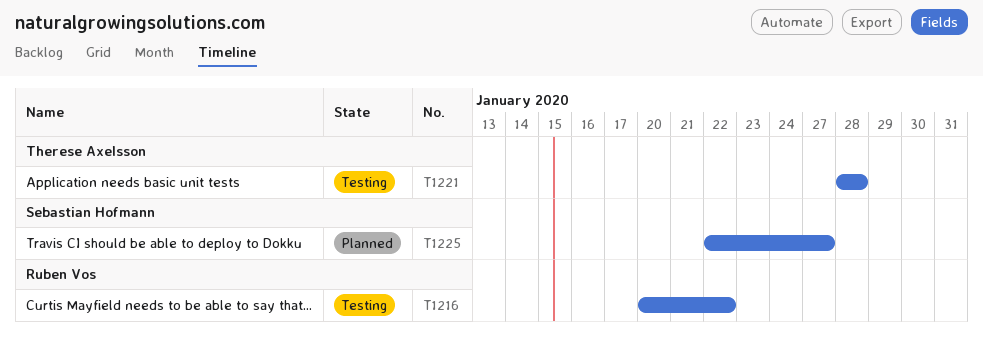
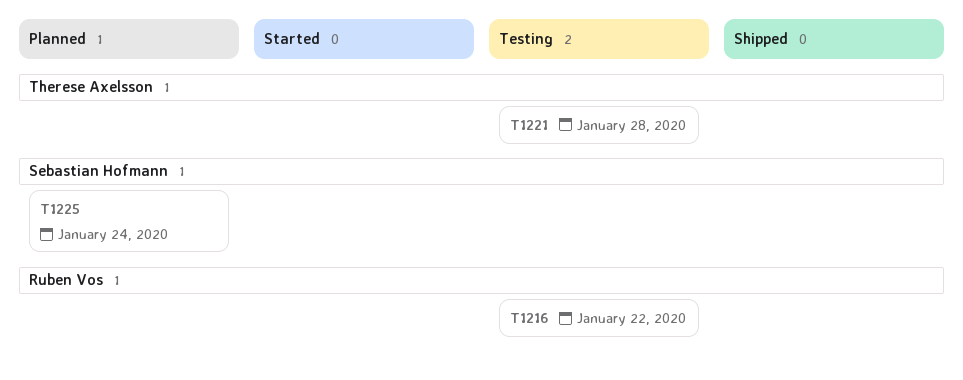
T1225, due: Jan 27 -> Jan 24

